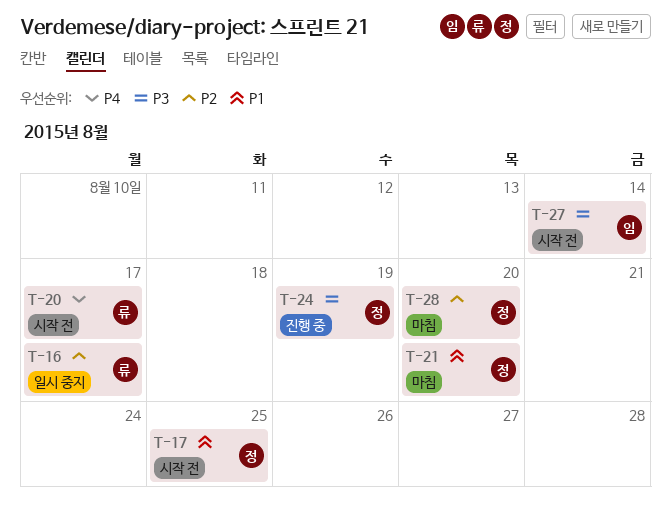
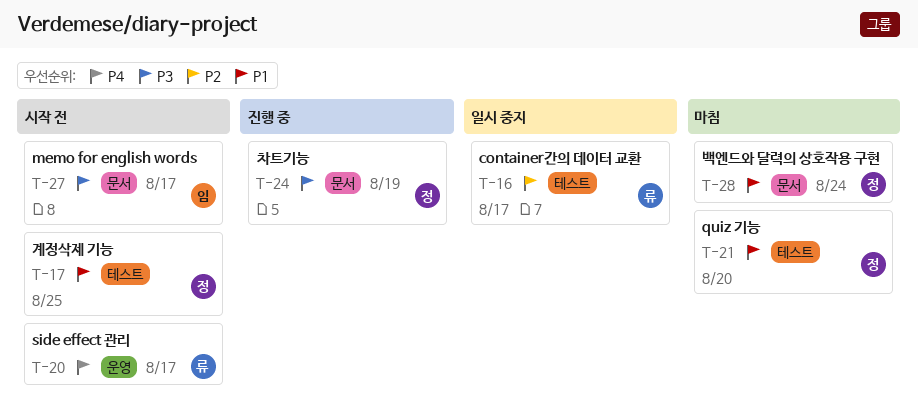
T-27, due: Aug 14 -> Aug 17
T-28, priority: P2 -> P1
T-28, due: Aug 20 -> Aug 24

